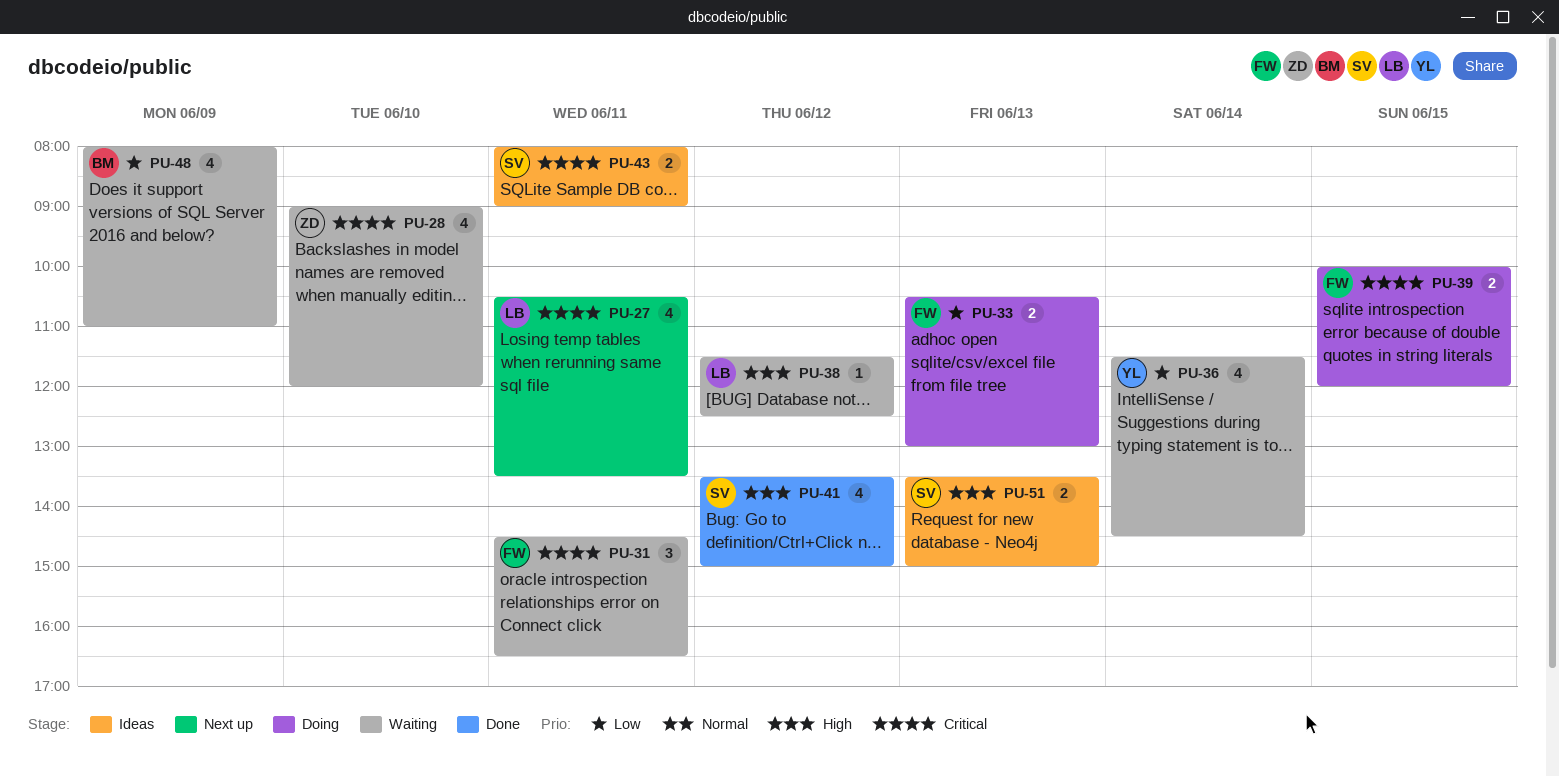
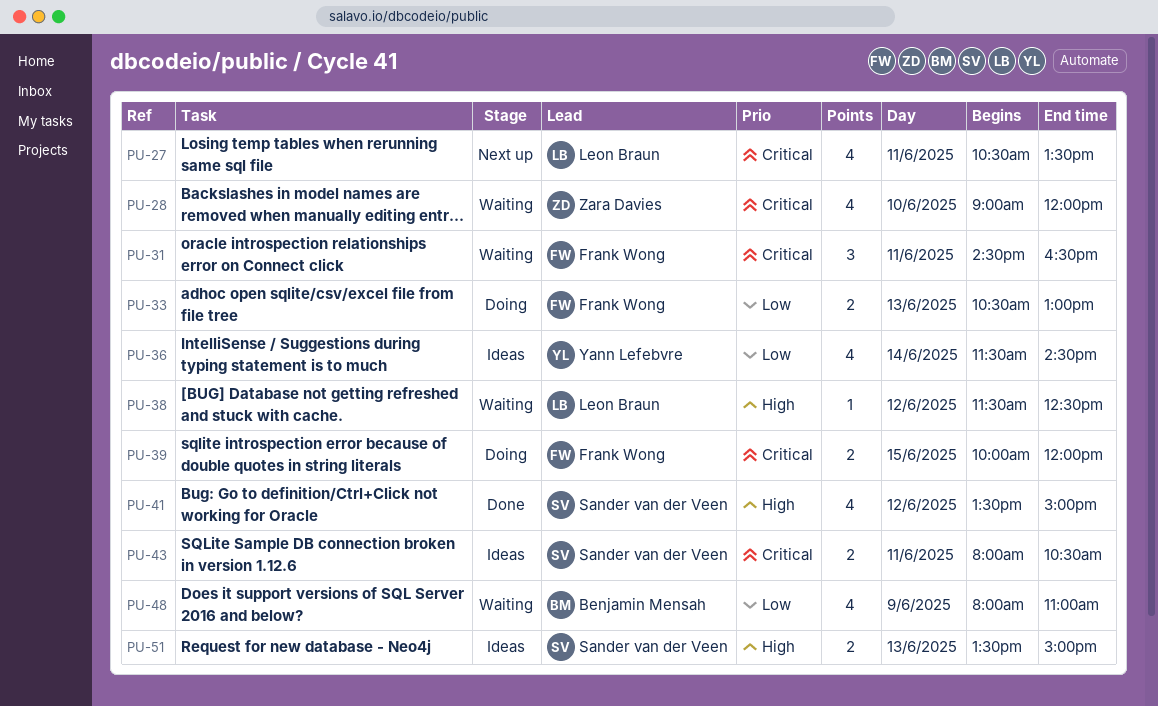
PU-36, status: Waiting -> Ideas
PU-43, ends: 09:00 -> 10:30

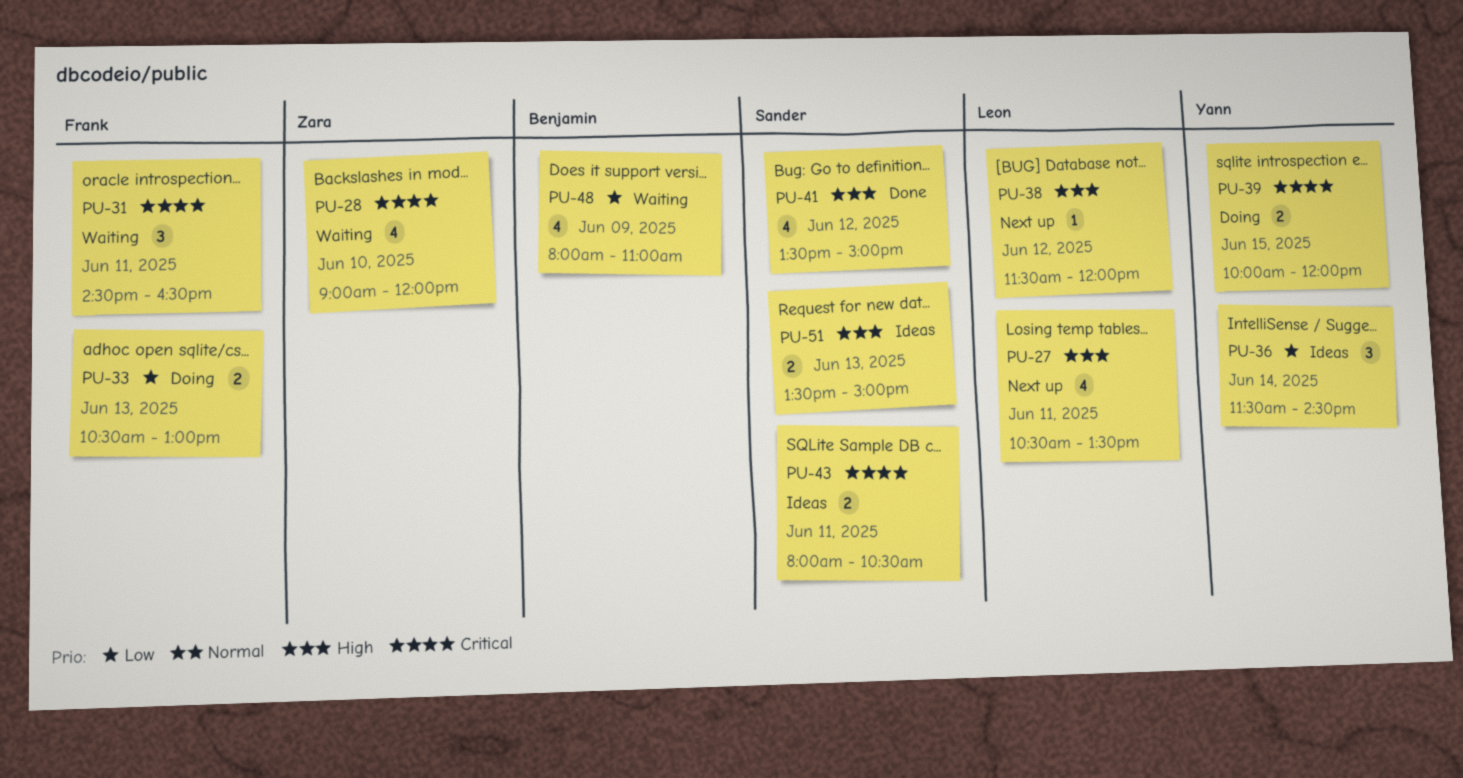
PU-27, priority: Critical -> High
PU-36, estimate: 4 -> 3
PU-38, status: Waiting -> Next up
PU-38, ends: 12:30 -> 12:00
PU-39, owner: Frank Wong -> Yann Lefebvre

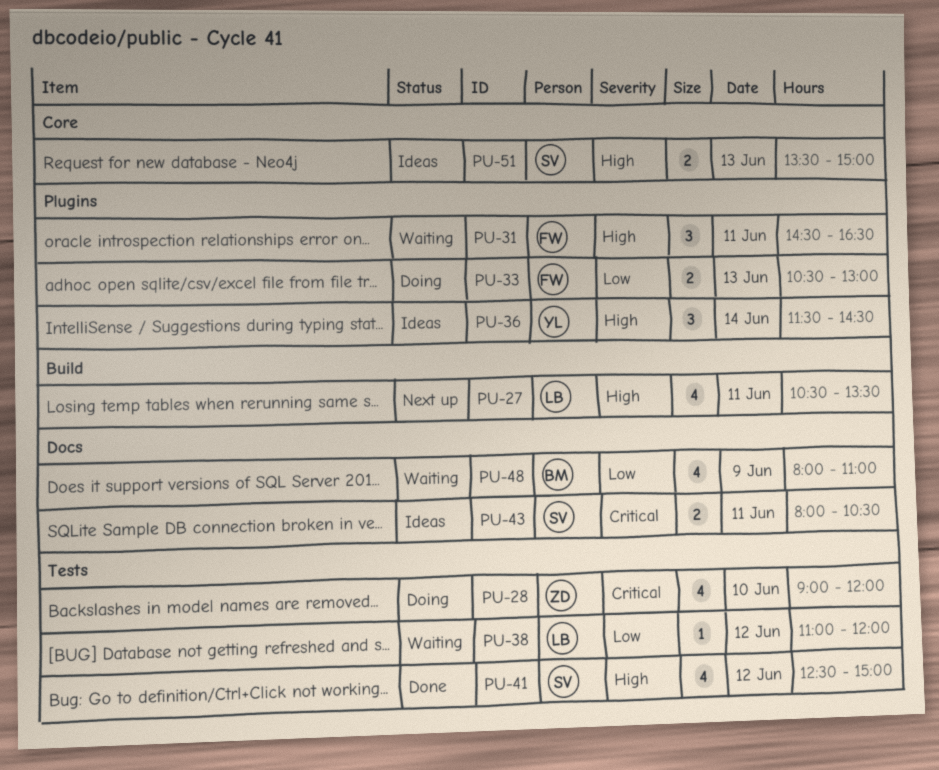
PU-28, status: Waiting -> Doing
PU-31, priority: Critical -> High
PU-36, priority: Low -> High
PU-38, status: Next up -> Waiting
PU-38, priority: High -> Low
PU-38, begins: 11:30 -> 11:00
PU-39: present -> none
PU-41, begins: 13:30 -> 12:30

